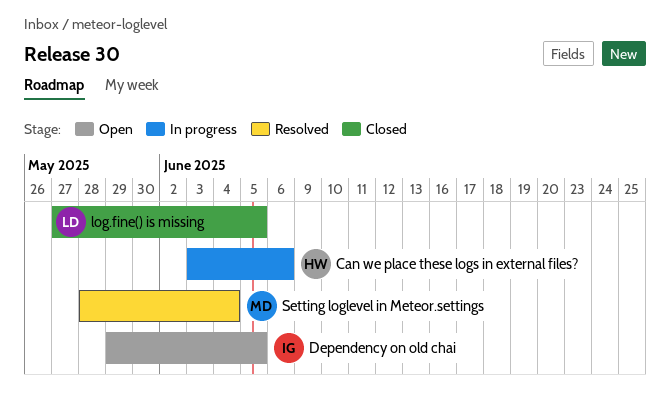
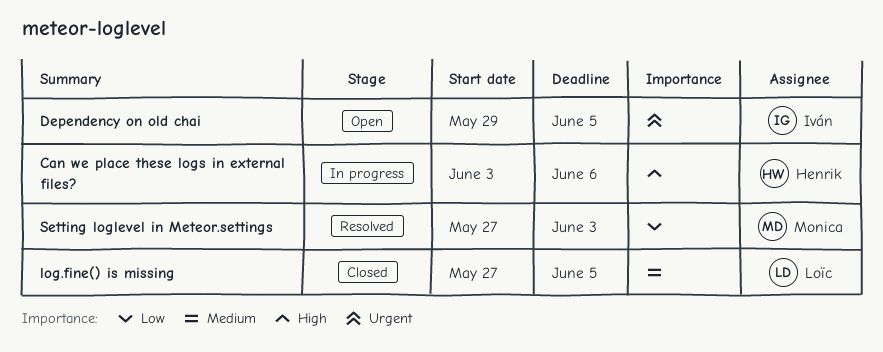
Setting loglevel in Meteor.settings, start: May 28 -> May 27
Setting loglevel in Meteor.settings, due: Jun 4 -> Jun 3

